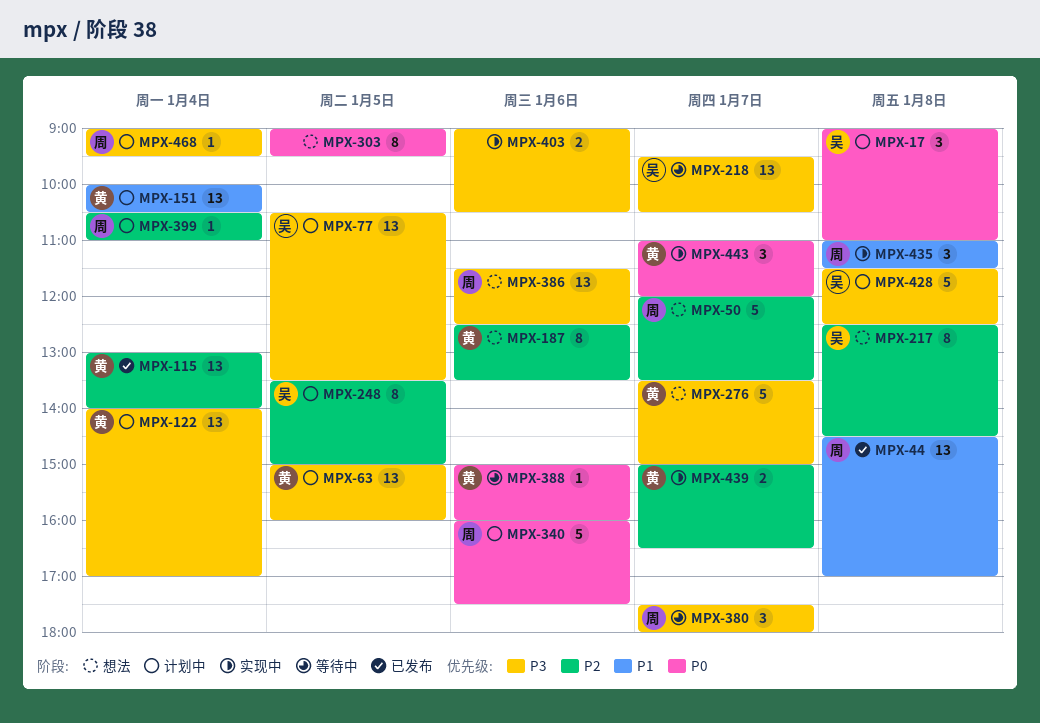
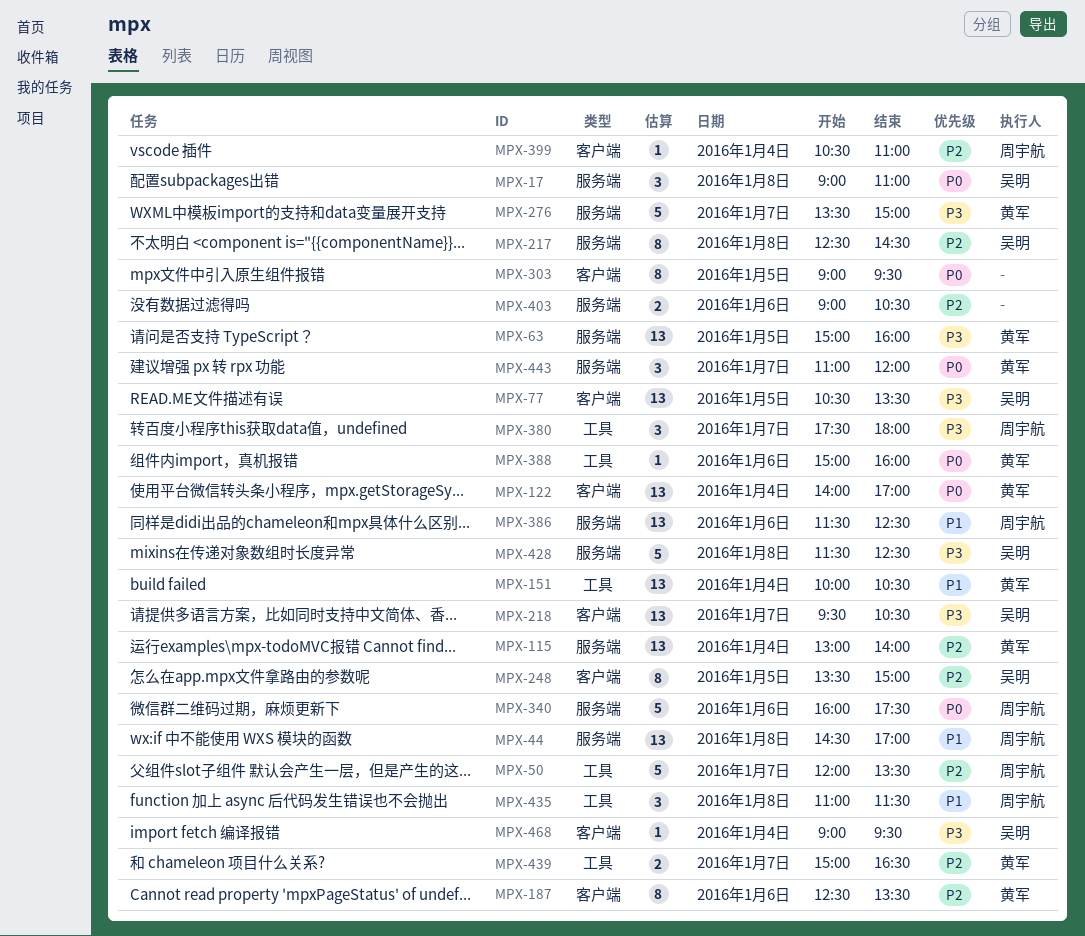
MPX-122, priority: P3 -> P0
MPX-386, priority: P3 -> P1
MPX-403, priority: P3 -> P2
MPX-468, owner: 周宇航 -> 吴明

